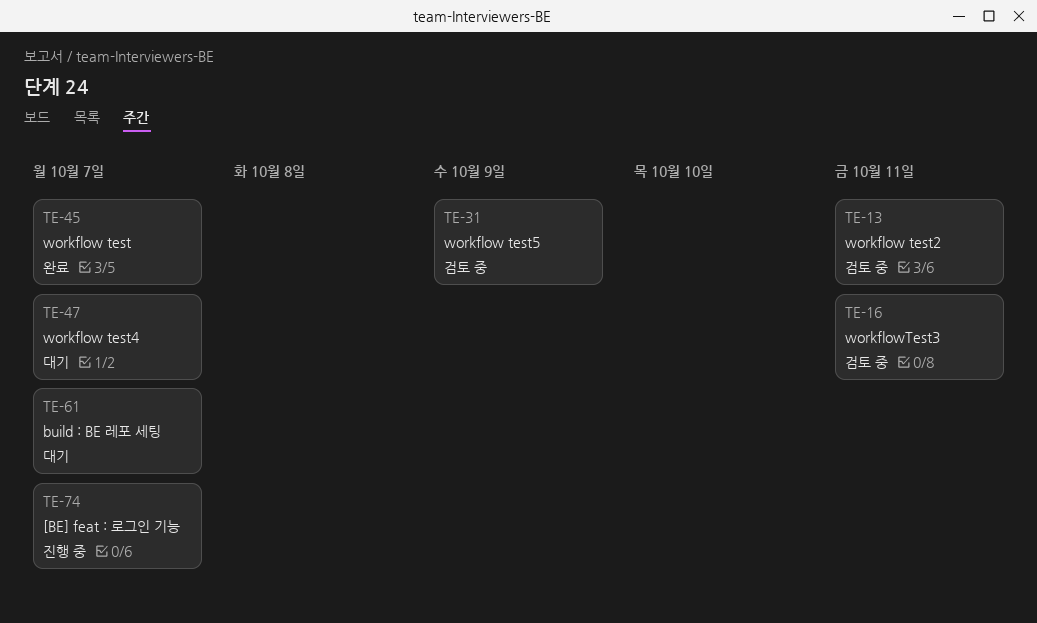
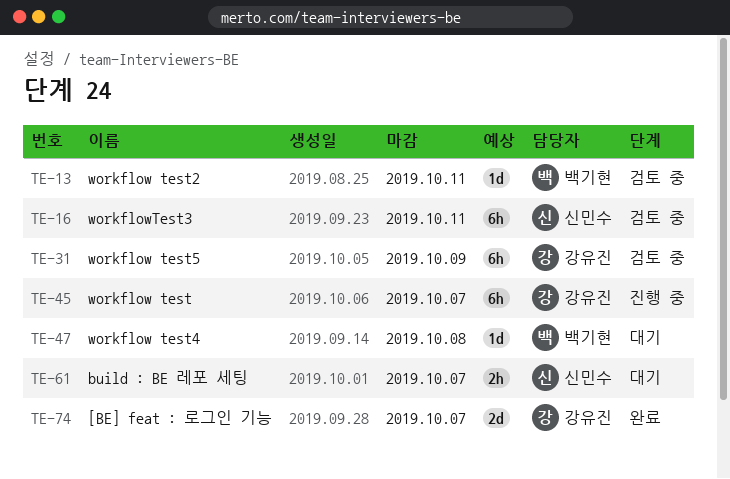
TE-45, status: 완료 -> 진행 중
TE-47, due: Oct 7 -> Oct 8
TE-74, status: 진행 중 -> 완료

